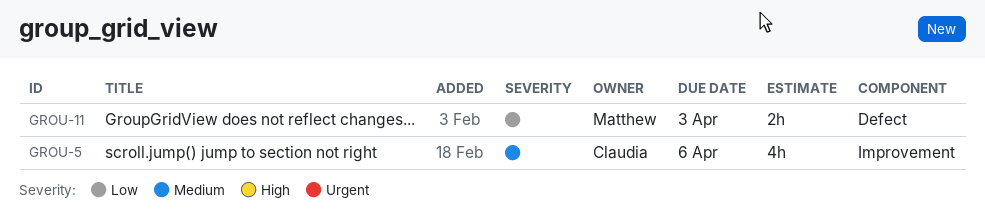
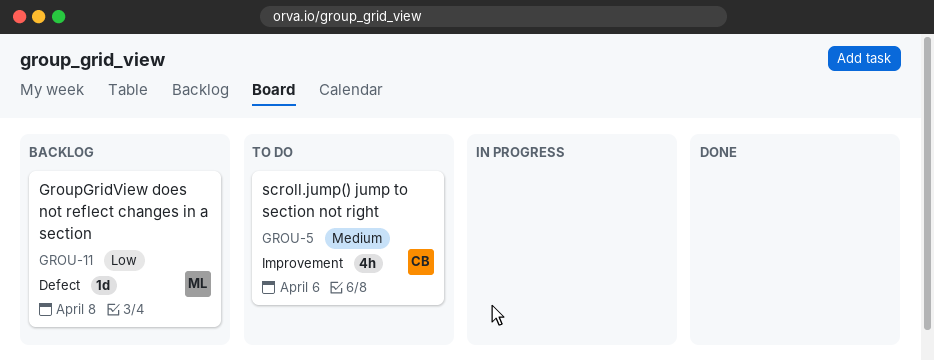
GROU-11, estimate: 2h -> 1d
GROU-11, due: Apr 3 -> Apr 8

